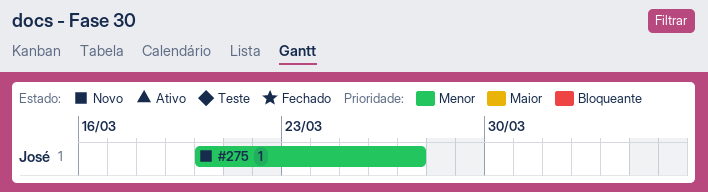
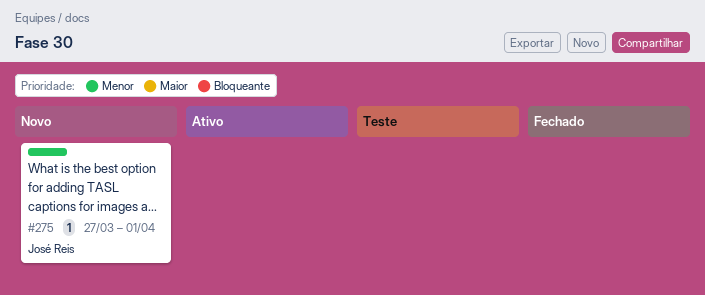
#275, start: Mar 20 -> Mar 27
#275, due: Mar 27 -> Apr 1

